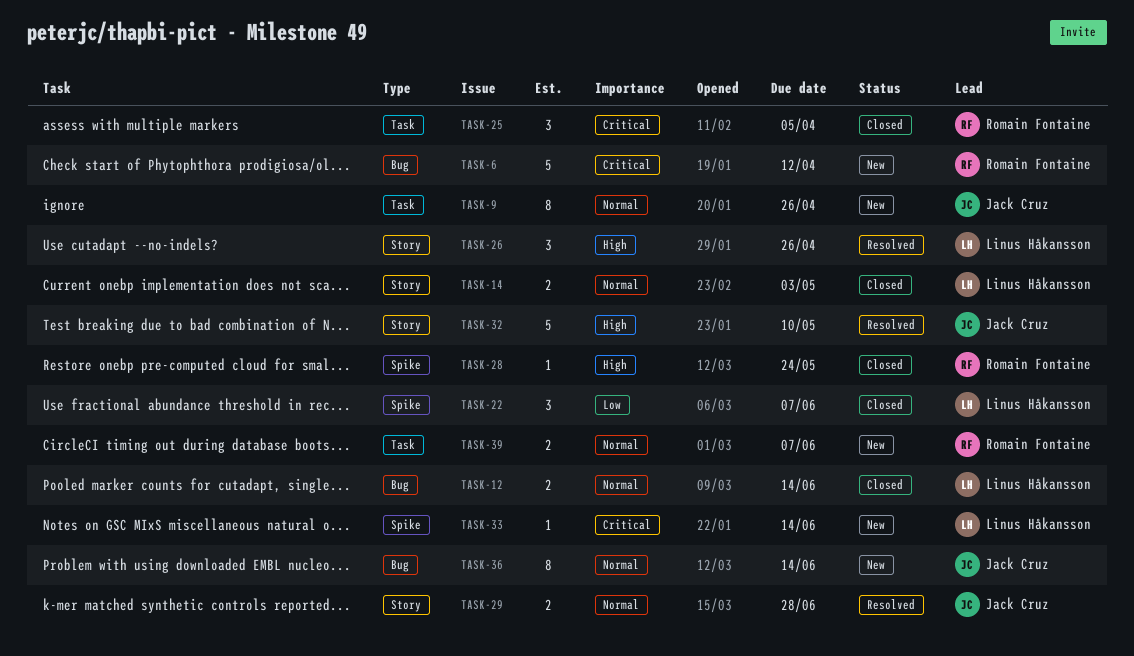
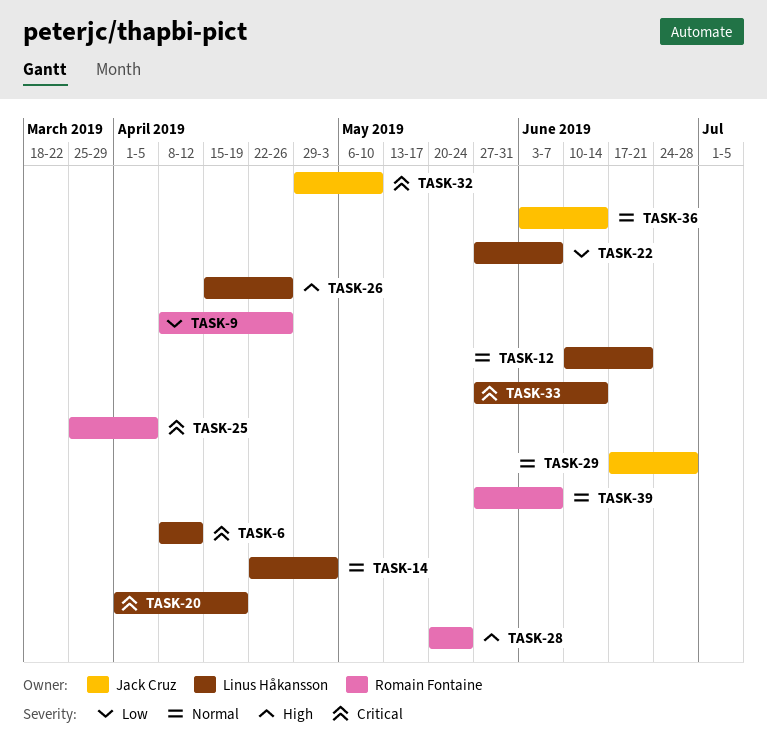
TASK-6, owner: Romain Fontaine -> Linus Håkansson
TASK-9, owner: Jack Cruz -> Romain Fontaine
TASK-9, priority: Normal -> Low
TASK-12, due: Jun 14 -> Jun 21
TASK-20: none -> present
TASK-32, priority: High -> Critical

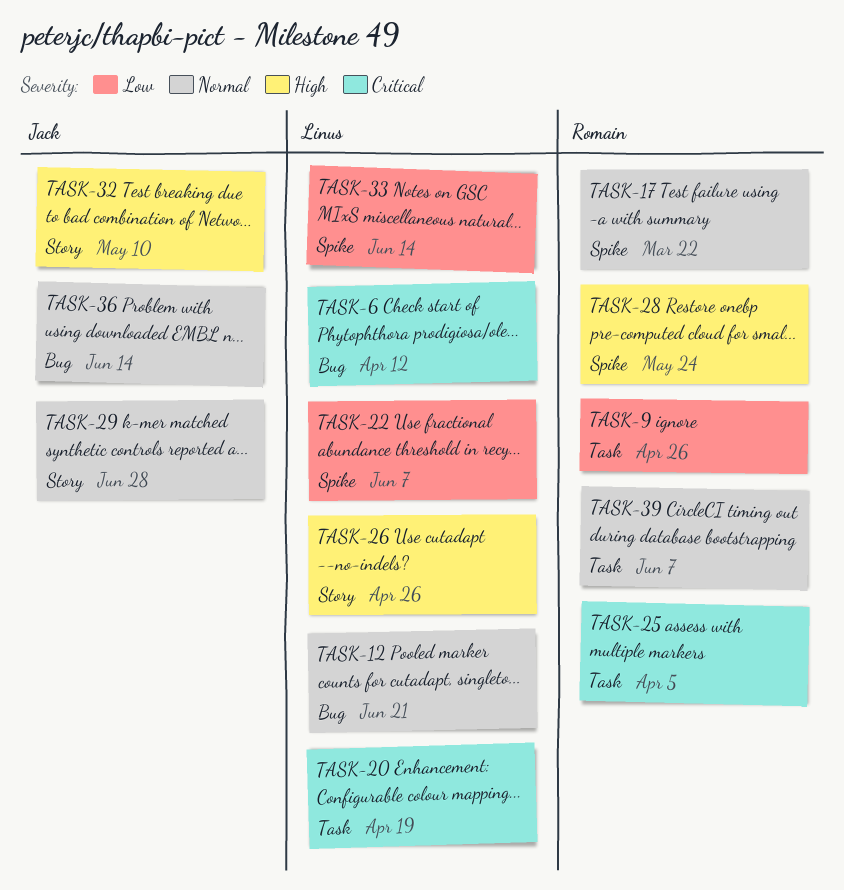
TASK-14: present -> none
TASK-17: none -> present
TASK-32, priority: Critical -> High
TASK-33, priority: Critical -> Low

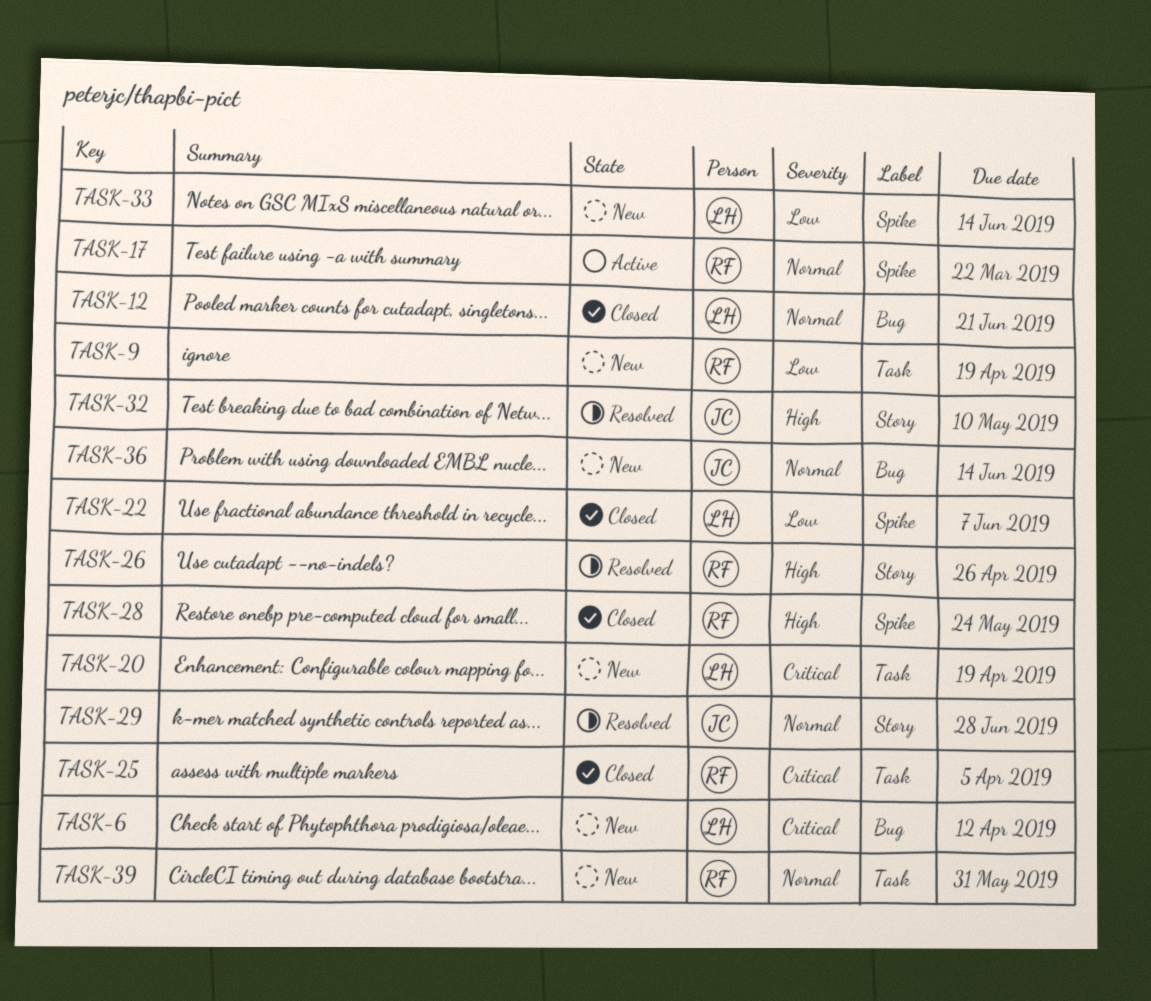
TASK-9, due: Apr 26 -> Apr 19
TASK-26, owner: Linus -> Romain
TASK-39, due: Jun 7 -> May 31

